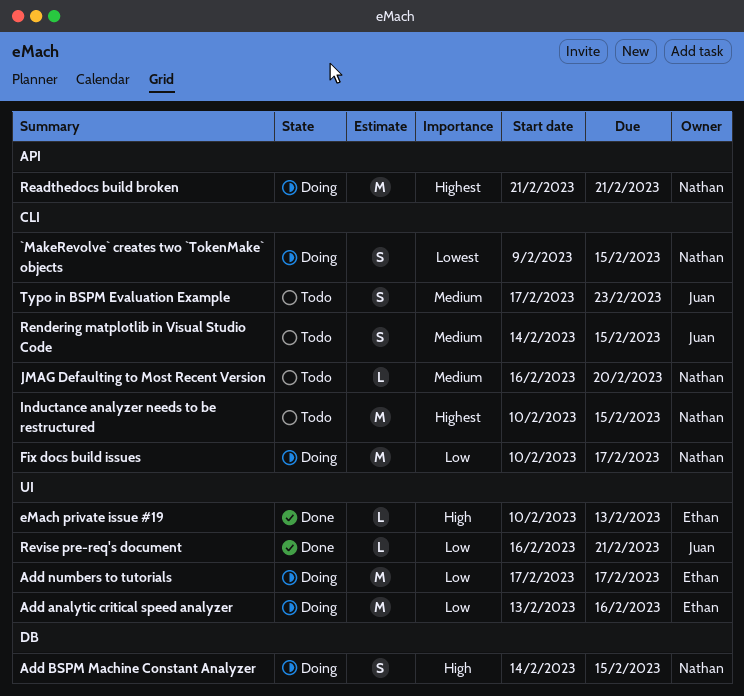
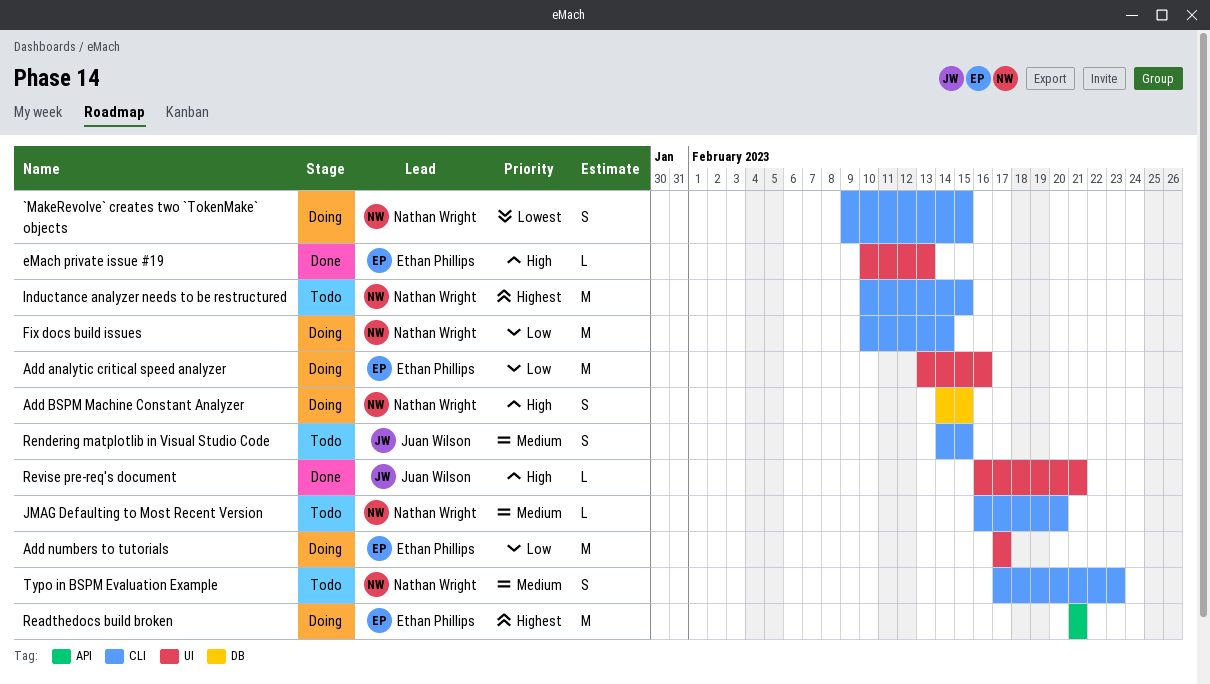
Fix docs build issues, due: Feb 17 -> Feb 14
Readthedocs build broken, owner: Nathan Wright -> Ethan Phillips
Revise pre-req's document, priority: Low -> High
Typo in BSPM Evaluation Example, owner: Juan Wilson -> Nathan Wright

